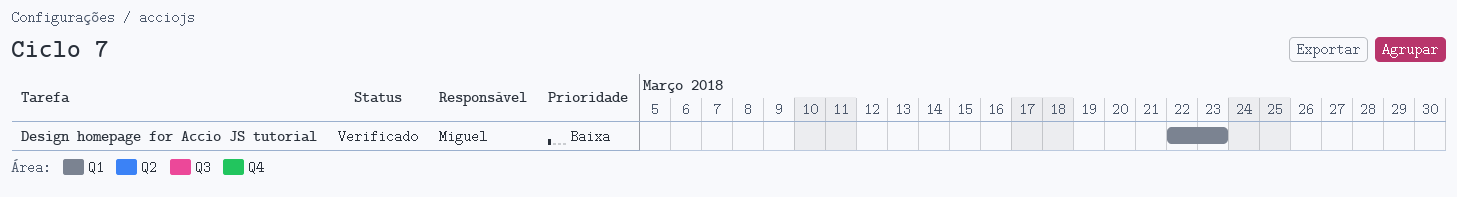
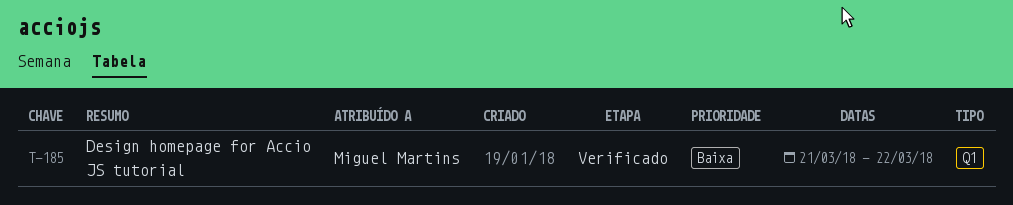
Design homepage for Accio JS tutorial, start: Mar 22 -> Mar 21
Design homepage for Accio JS tutorial, due: Mar 23 -> Mar 22

